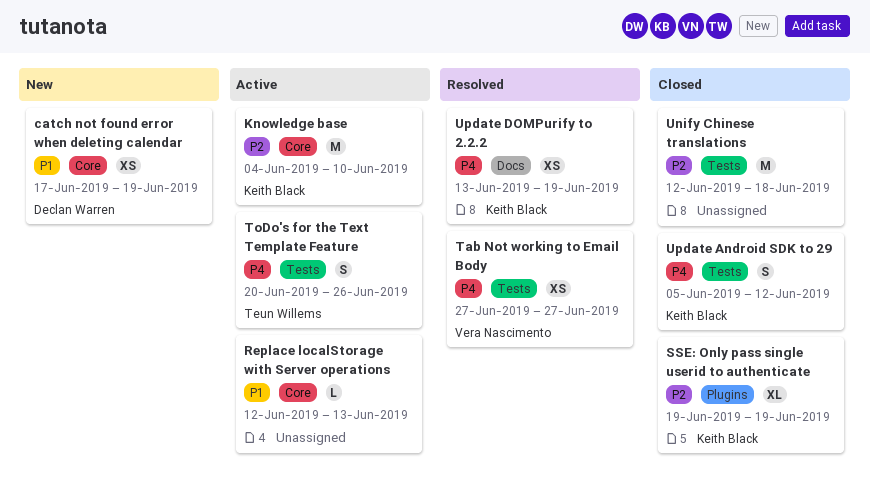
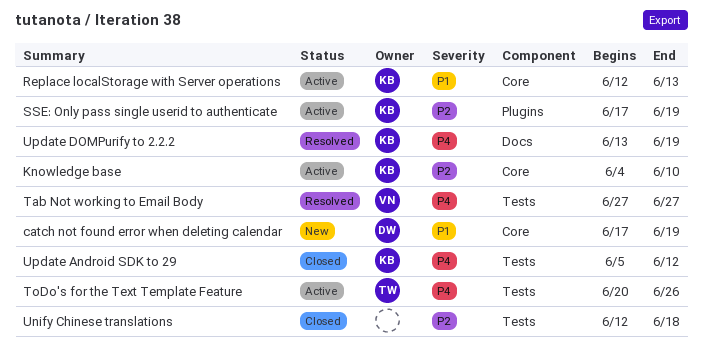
Replace localStorage with Server operations, owner: none -> Keith Black
SSE: Only pass single userid to authenticate, status: Closed -> Active
SSE: Only pass single userid to authenticate, start: Jun 19 -> Jun 17

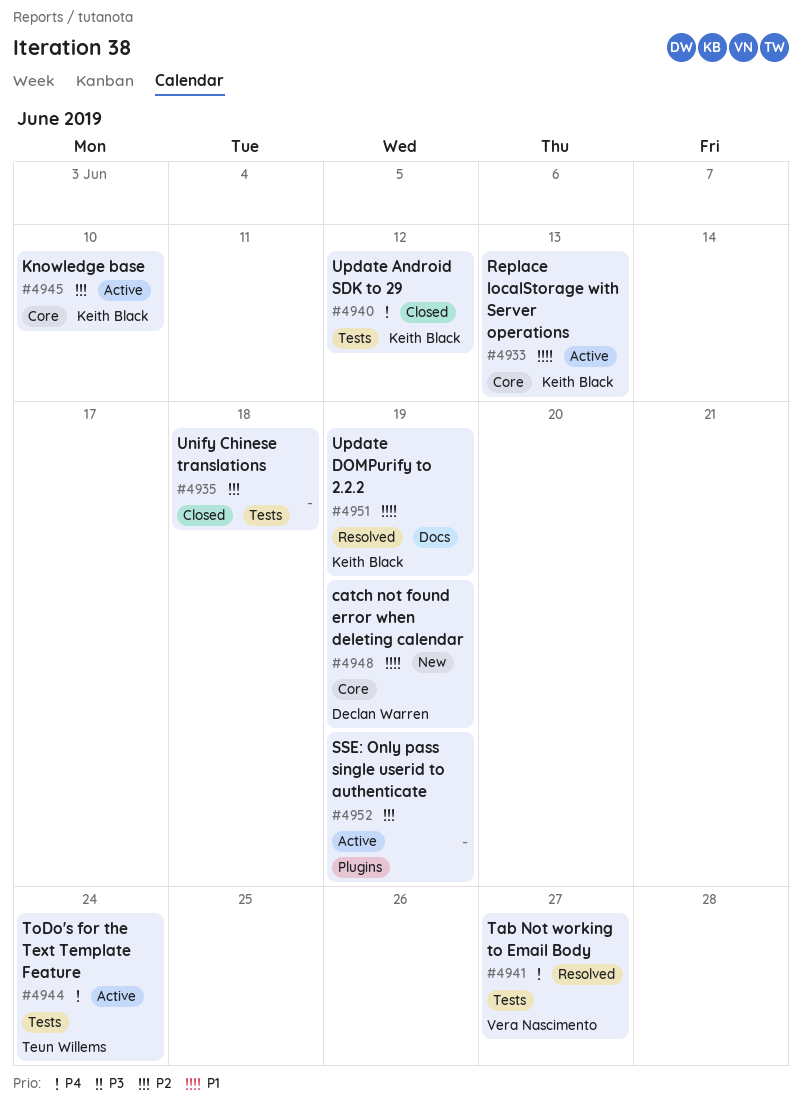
SSE: Only pass single userid to authenticate, owner: Keith Black -> none
ToDo's for the Text Template Feature, due: Jun 26 -> Jun 24
Update DOMPurify to 2.2.2, priority: P4 -> P1

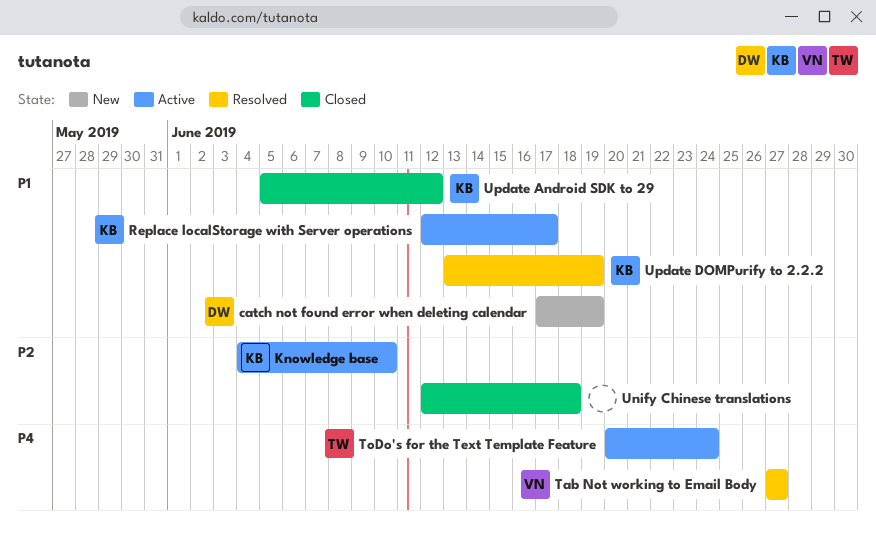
Replace localStorage with Server operations, due: Jun 13 -> Jun 17
SSE: Only pass single userid to authenticate: present -> none
Update Android SDK to 29, priority: P4 -> P1

